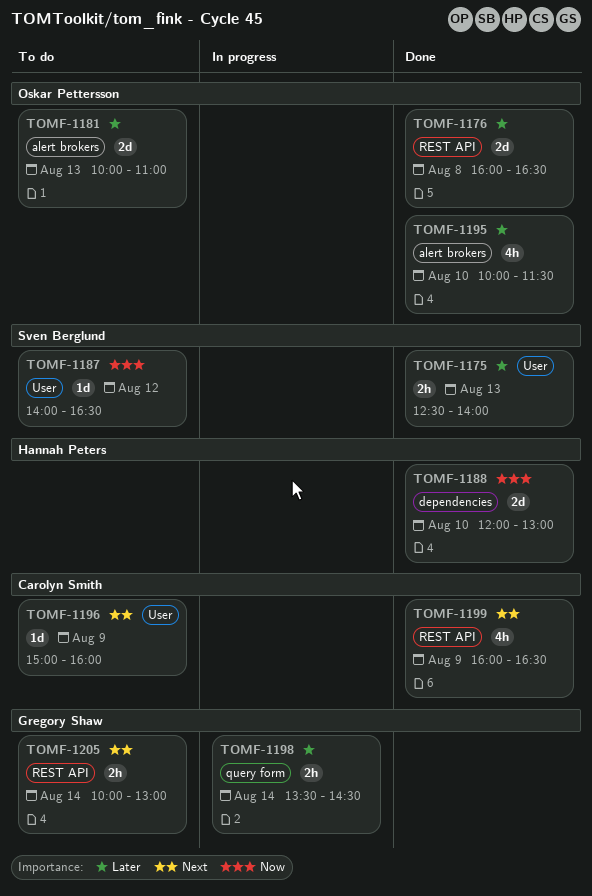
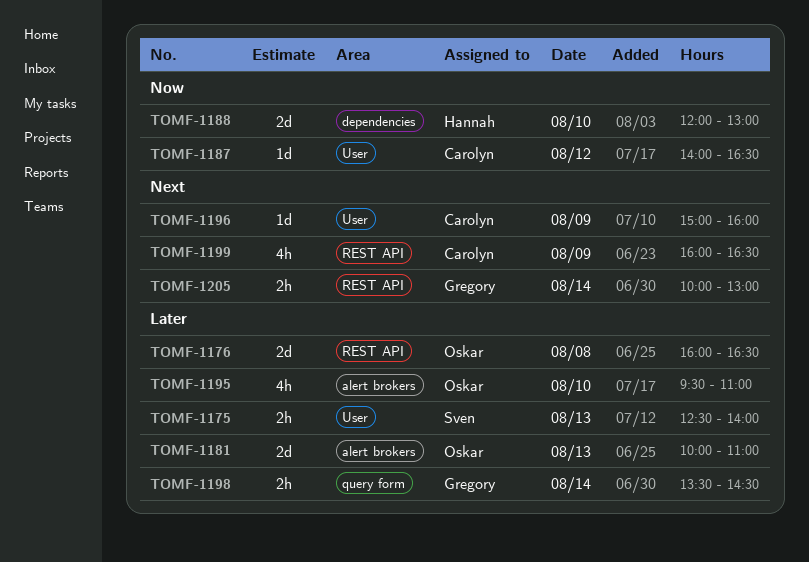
TOMF-1187, owner: Sven Berglund -> Carolyn Smith
TOMF-1195, begins: 10:00 -> 09:30
TOMF-1195, ends: 11:30 -> 11:00

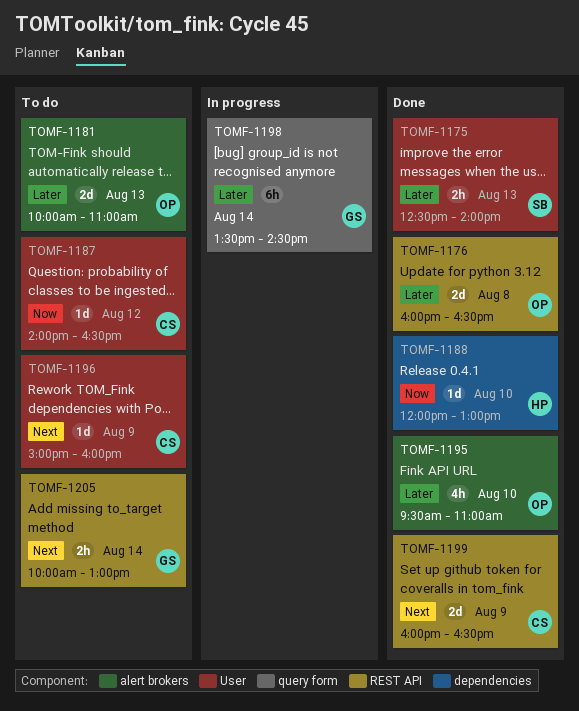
TOMF-1188, estimate: 2d -> 1d
TOMF-1198, estimate: 2h -> 6h
TOMF-1199, estimate: 4h -> 2d

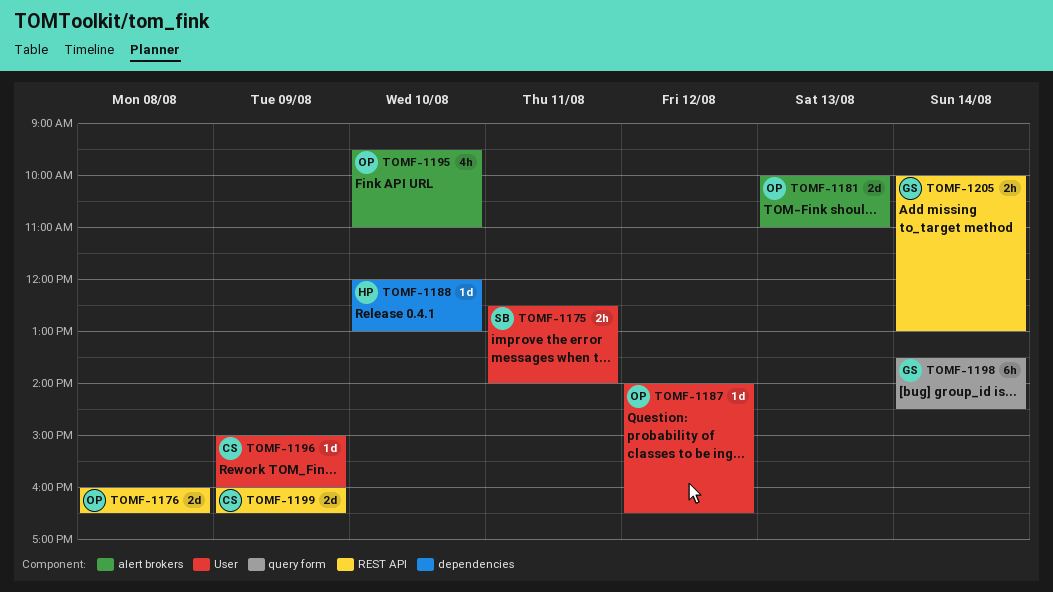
TOMF-1175, day: Aug 13 -> Aug 11
TOMF-1187, owner: CS -> OP

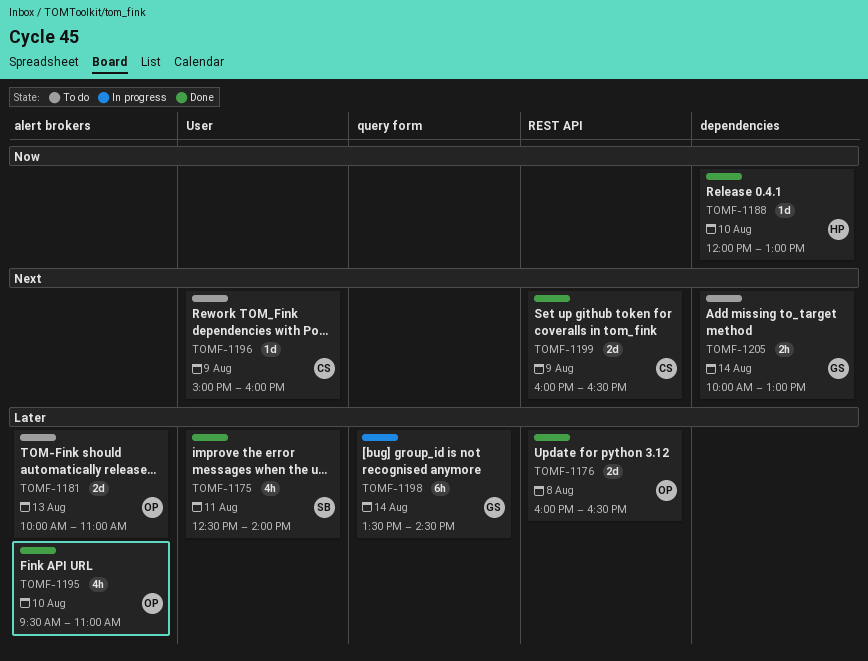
TOMF-1175, estimate: 2h -> 4h
TOMF-1187: present -> none
TOMF-1205, label: REST API -> dependencies

